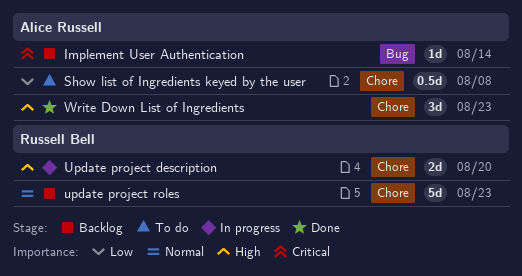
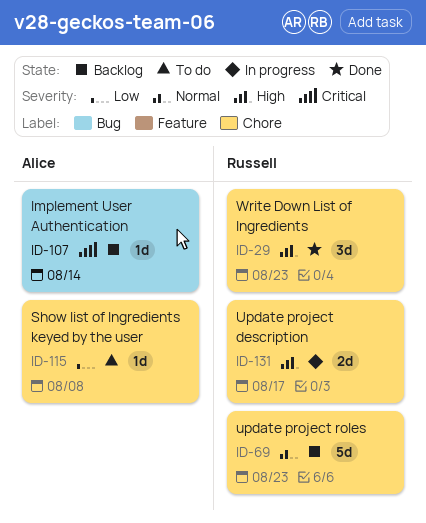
Show list of Ingredients keyed by the user, estimate: 0.5d -> 1d
Update project description, due: Aug 20 -> Aug 17
Write Down List of Ingredients, owner: Alice Russell -> Russell Bell

